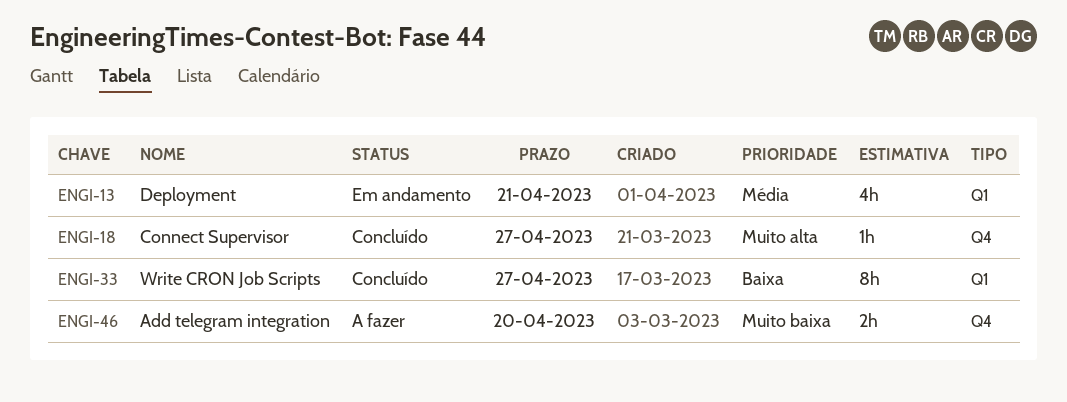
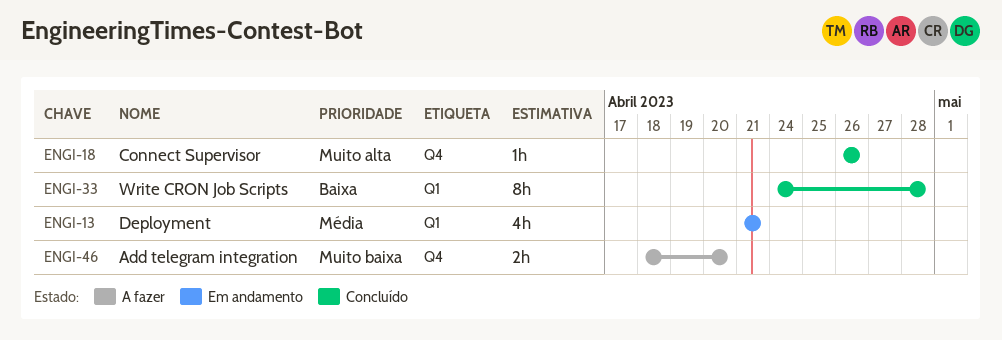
ENGI-18, due: Apr 27 -> Apr 26
ENGI-33, due: Apr 27 -> Apr 28

